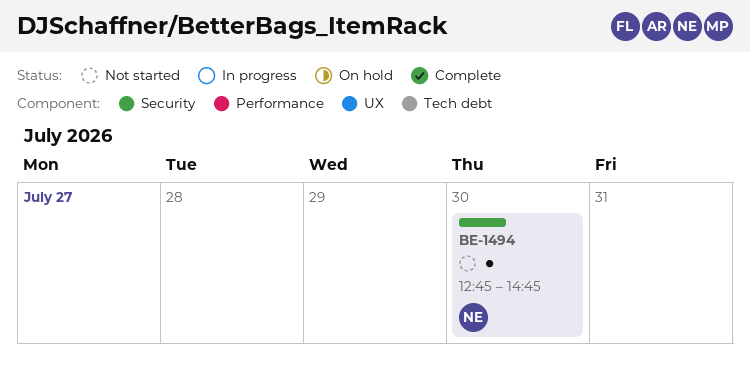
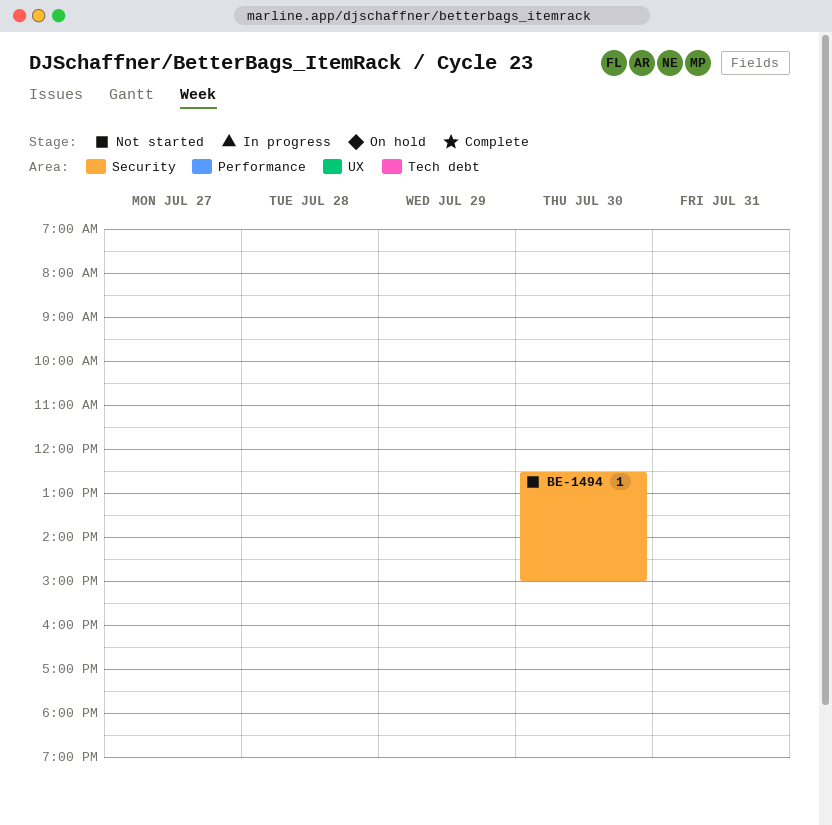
BE-1494, begins: 12:45 -> 12:30
BE-1494, ends: 14:45 -> 15:00

